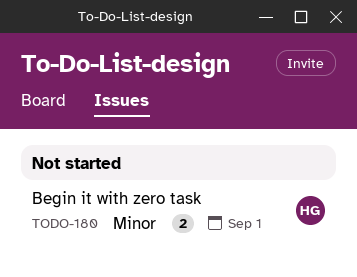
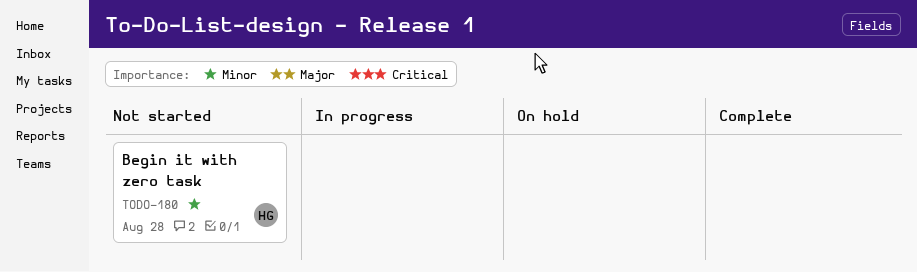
TODO-180, due: Sep 1 -> Aug 28

